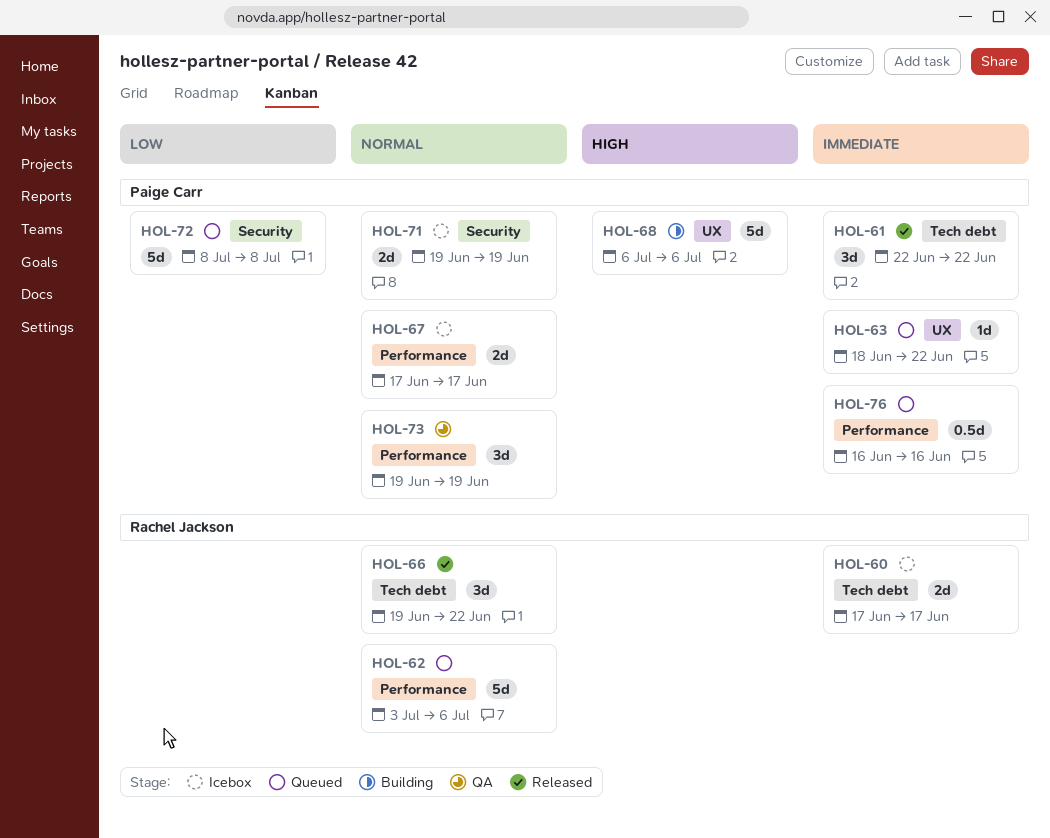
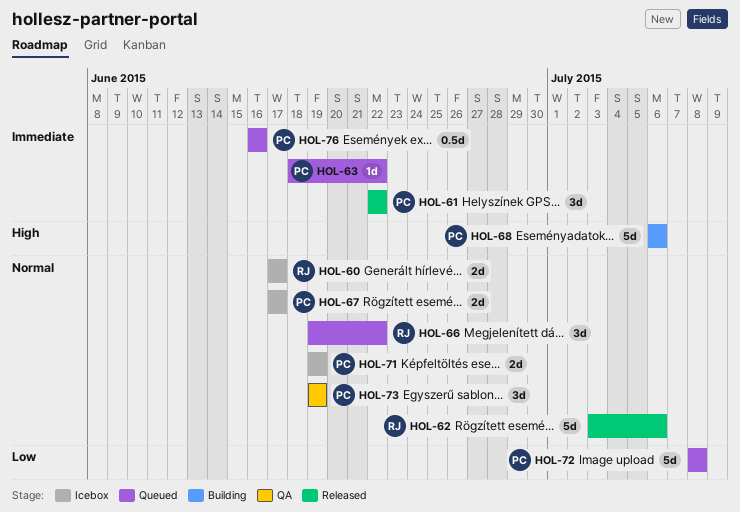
HOL-60, priority: Immediate -> Normal
HOL-62, status: Queued -> Released
HOL-66, status: Released -> Queued

